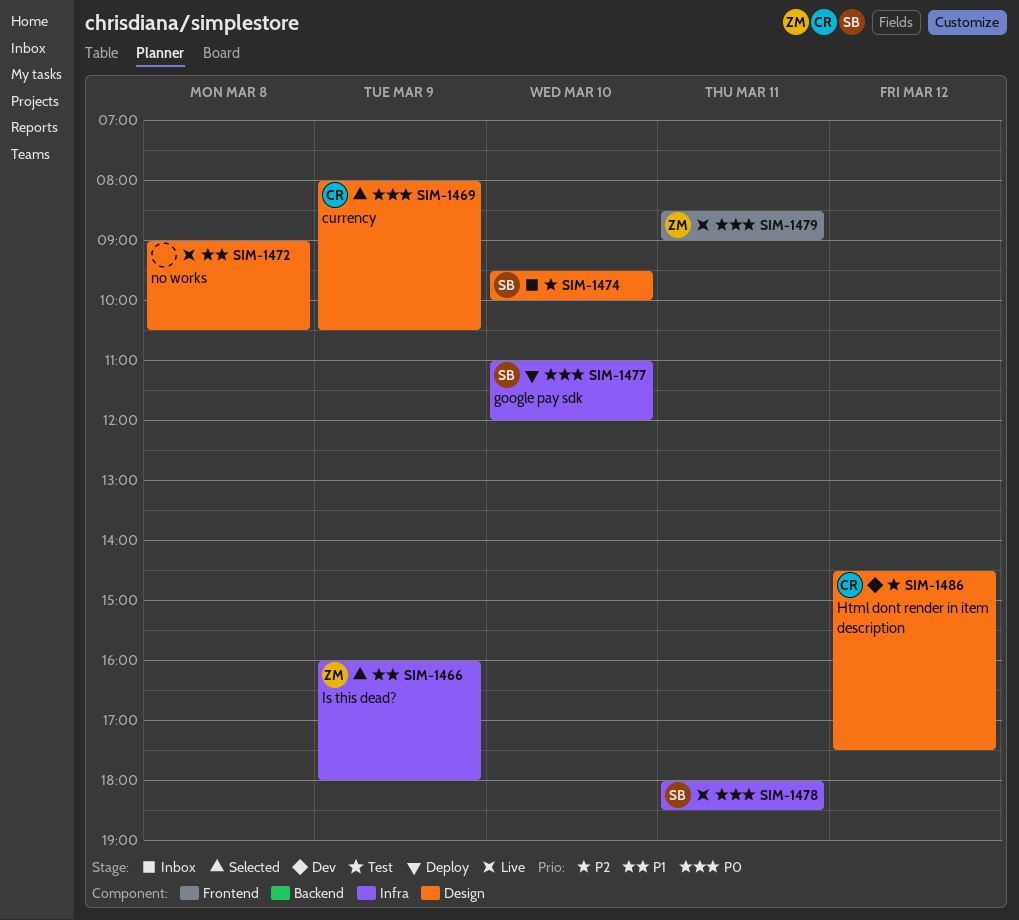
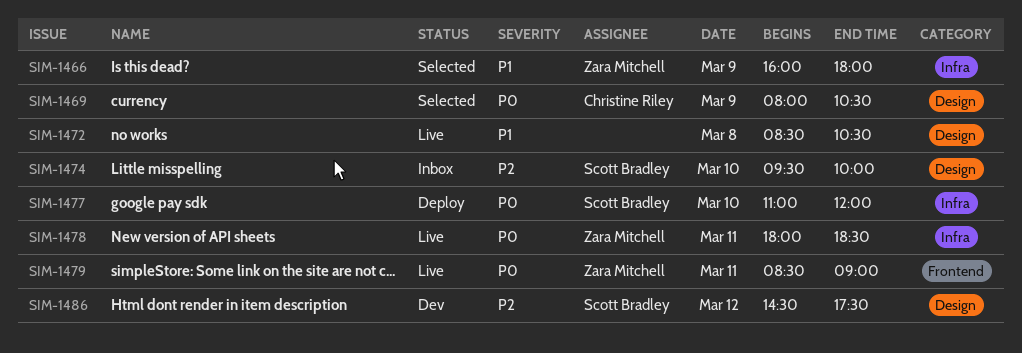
SIM-1472, begins: 09:00 -> 08:30
SIM-1478, owner: Scott Bradley -> Zara Mitchell
SIM-1486, owner: Christine Riley -> Scott Bradley

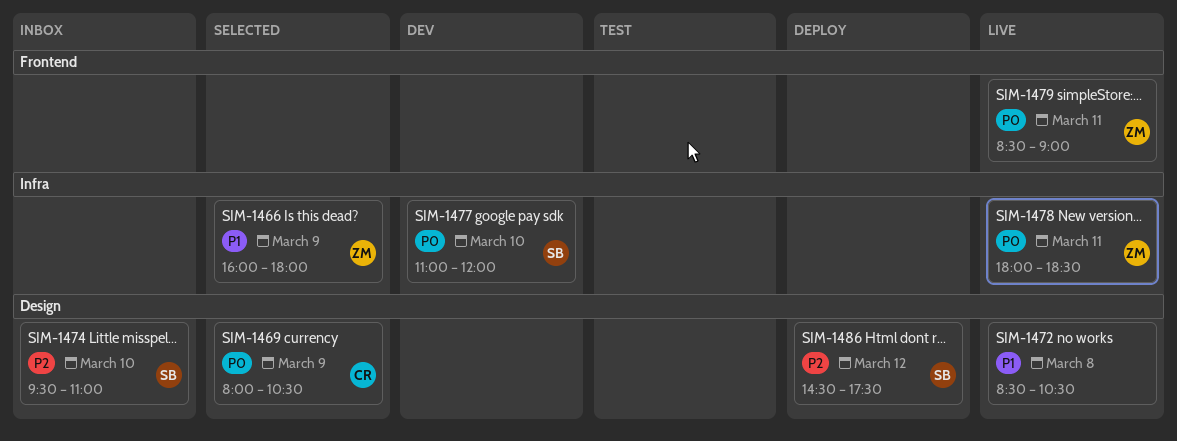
SIM-1474, ends: 10:00 -> 11:00
SIM-1477, status: Deploy -> Dev
SIM-1486, status: Dev -> Deploy

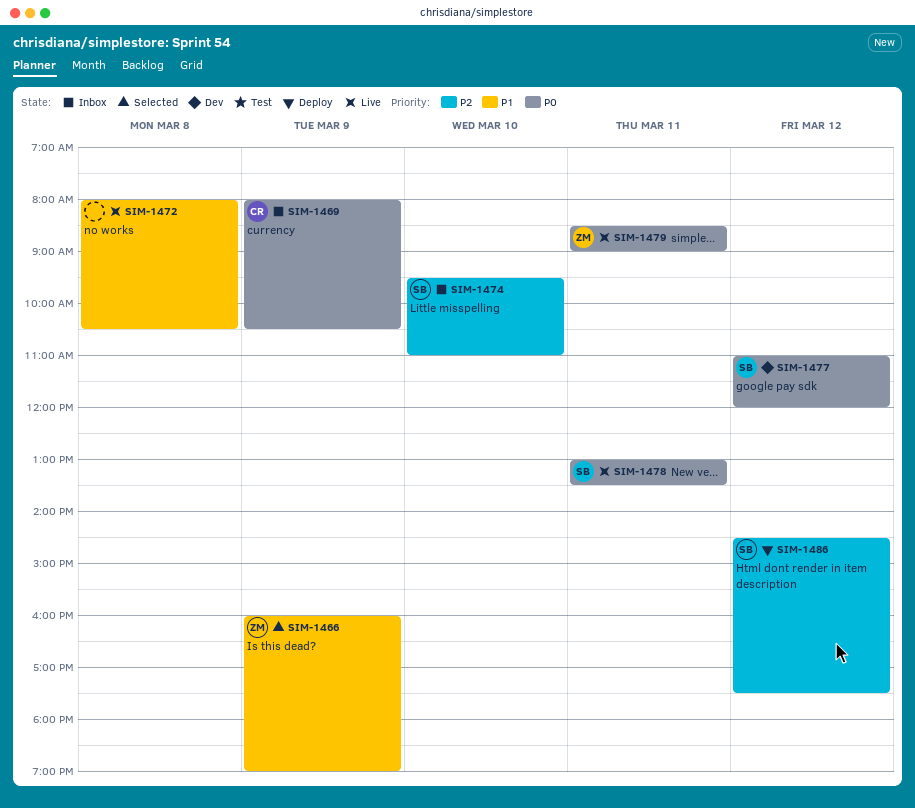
SIM-1466, ends: 18:00 -> 19:00
SIM-1469, status: Selected -> Inbox
SIM-1472, begins: 08:30 -> 08:00
SIM-1477, day: Mar 10 -> Mar 12
SIM-1478, owner: ZM -> SB
SIM-1478, begins: 18:00 -> 13:00
SIM-1478, ends: 18:30 -> 13:30

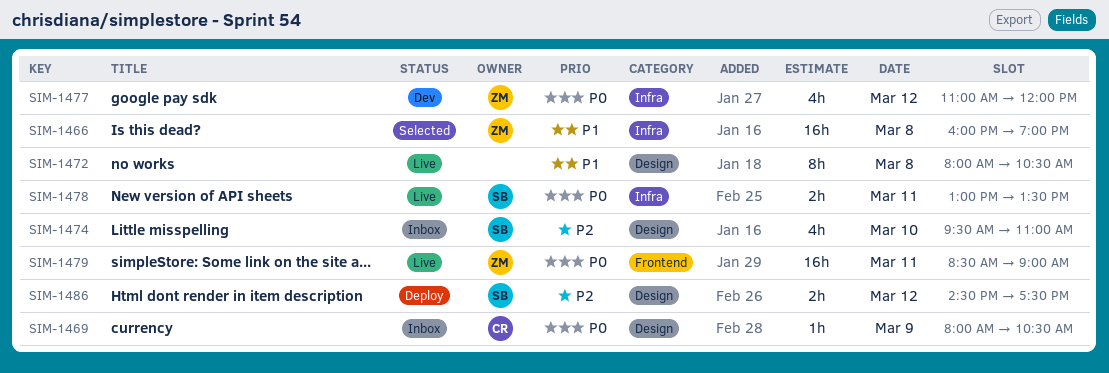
SIM-1466, day: Mar 9 -> Mar 8
SIM-1477, owner: SB -> ZM

